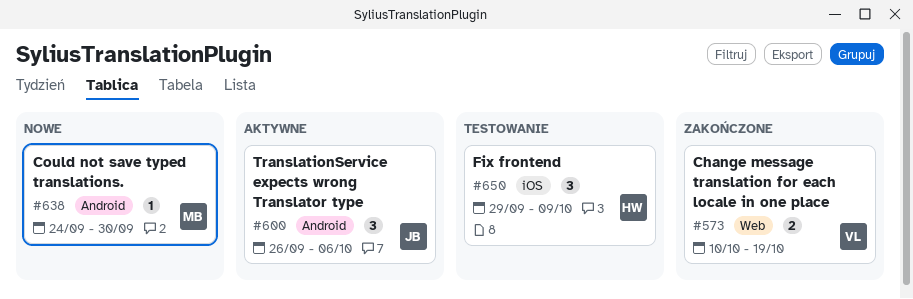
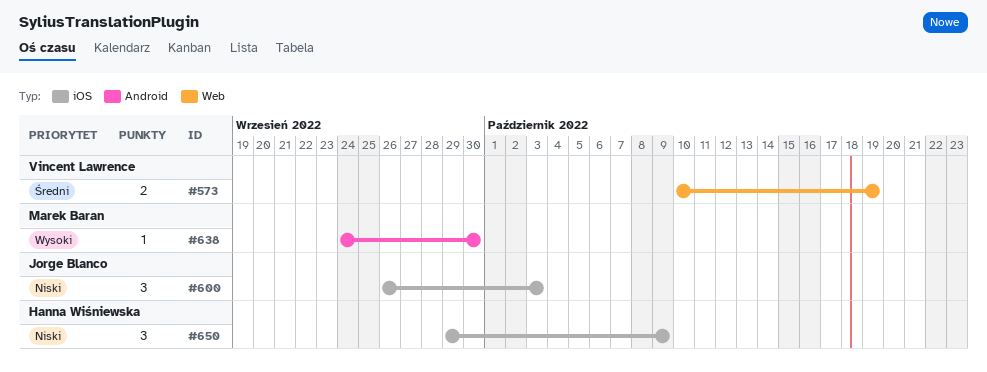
#600, label: Android -> iOS
#600, due: Oct 6 -> Oct 3

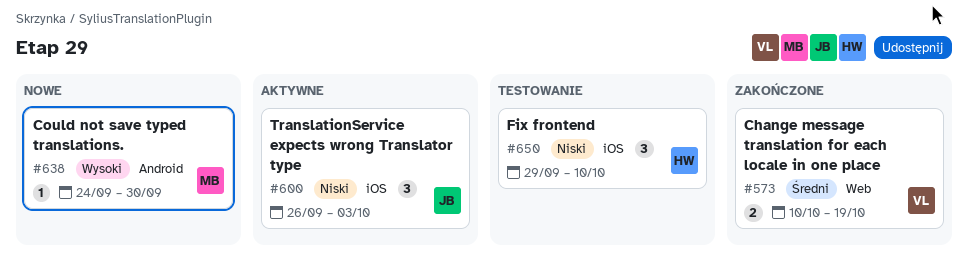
#650, due: Oct 9 -> Oct 10

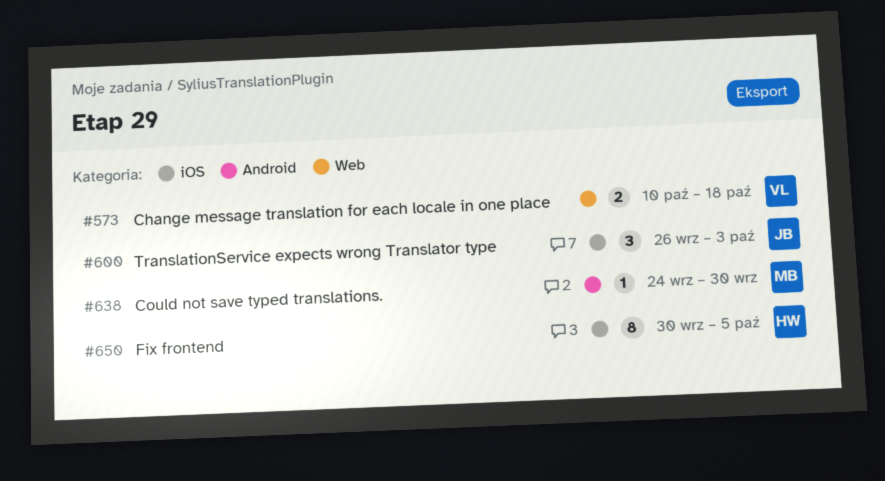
#573, due: Oct 19 -> Oct 18
#650, estimate: 3 -> 8
#650, start: Sep 29 -> Sep 30
#650, due: Oct 10 -> Oct 5

